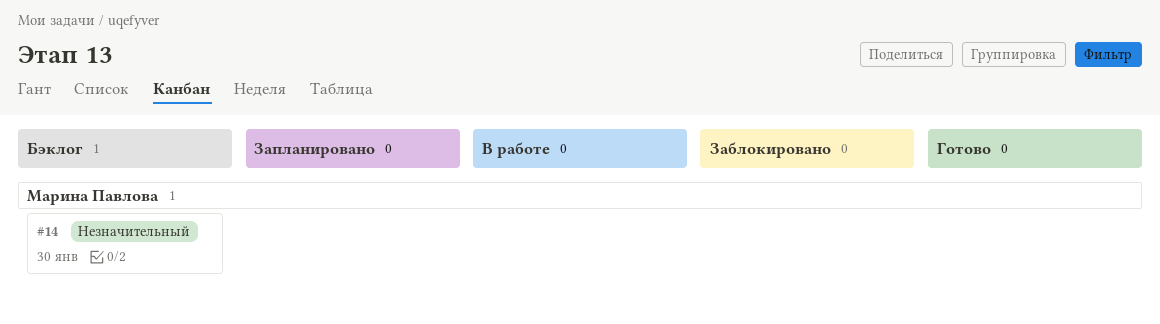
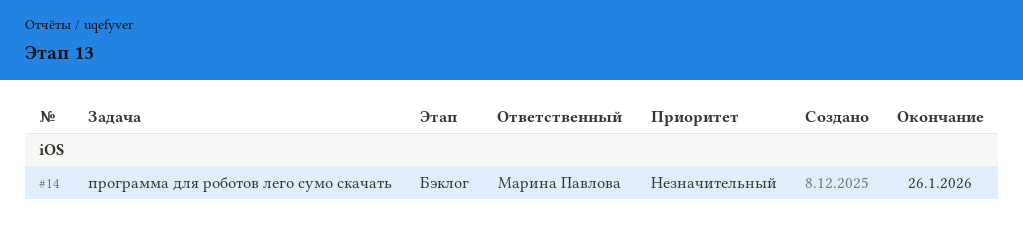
#14, due: Jan 30 -> Jan 26

